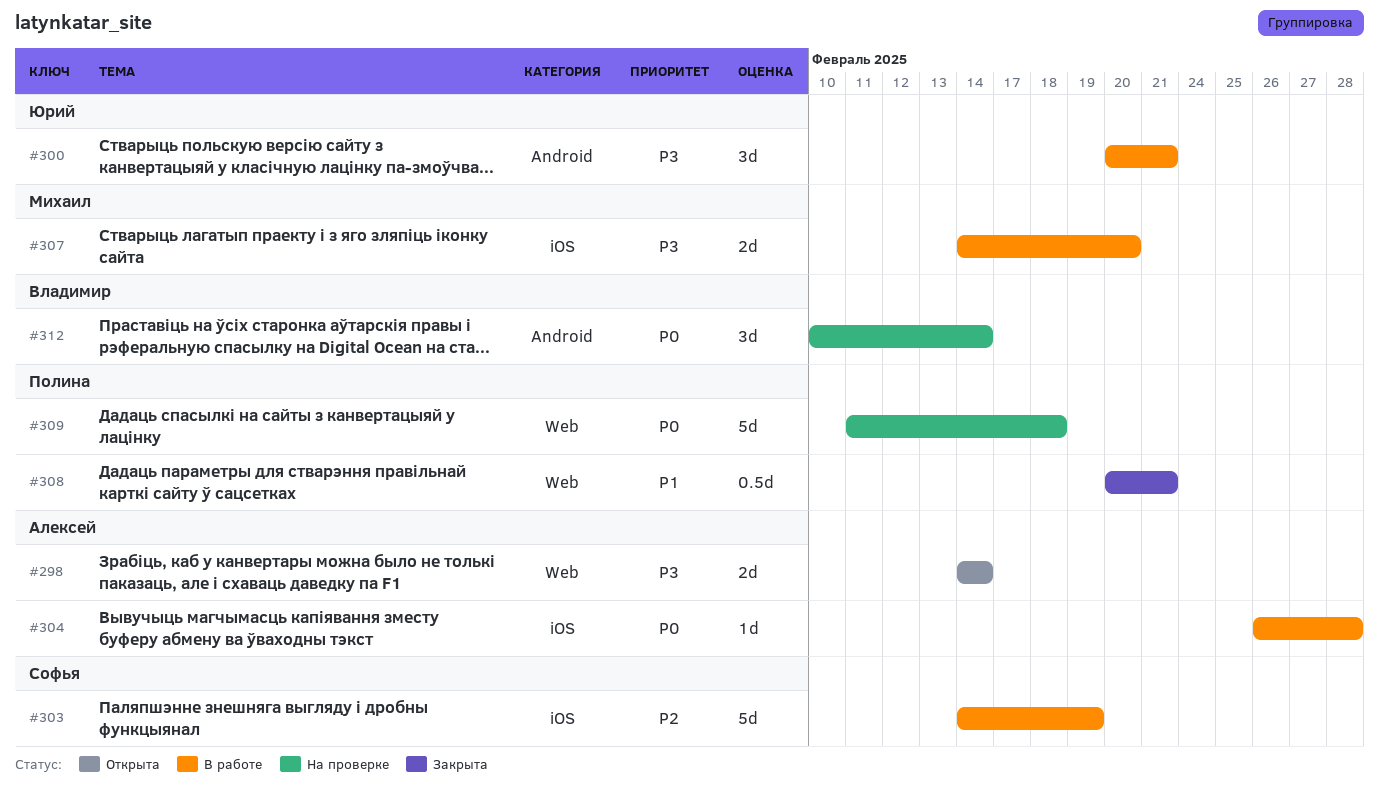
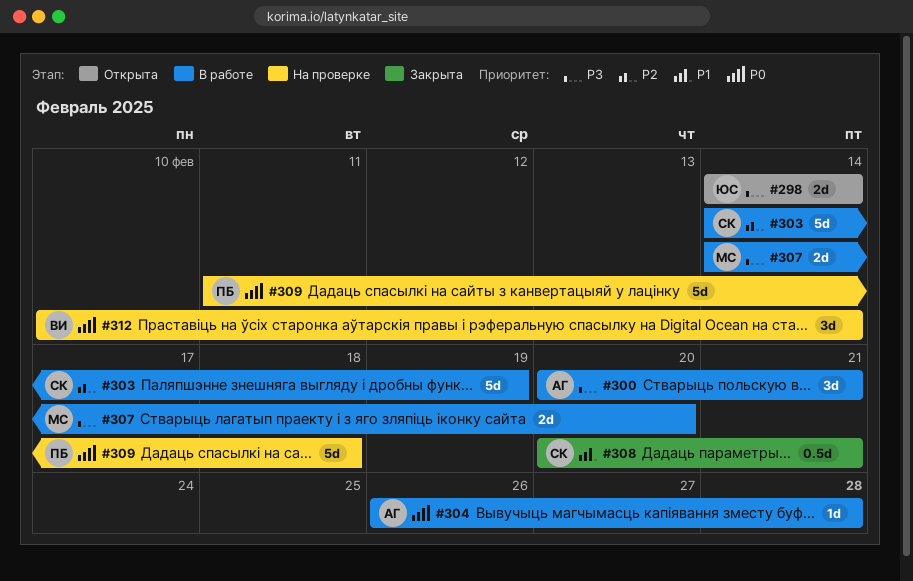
#298, owner: Алексей -> Юрий
#300, owner: Юрий -> Алексей
#308, owner: Полина -> Софья

